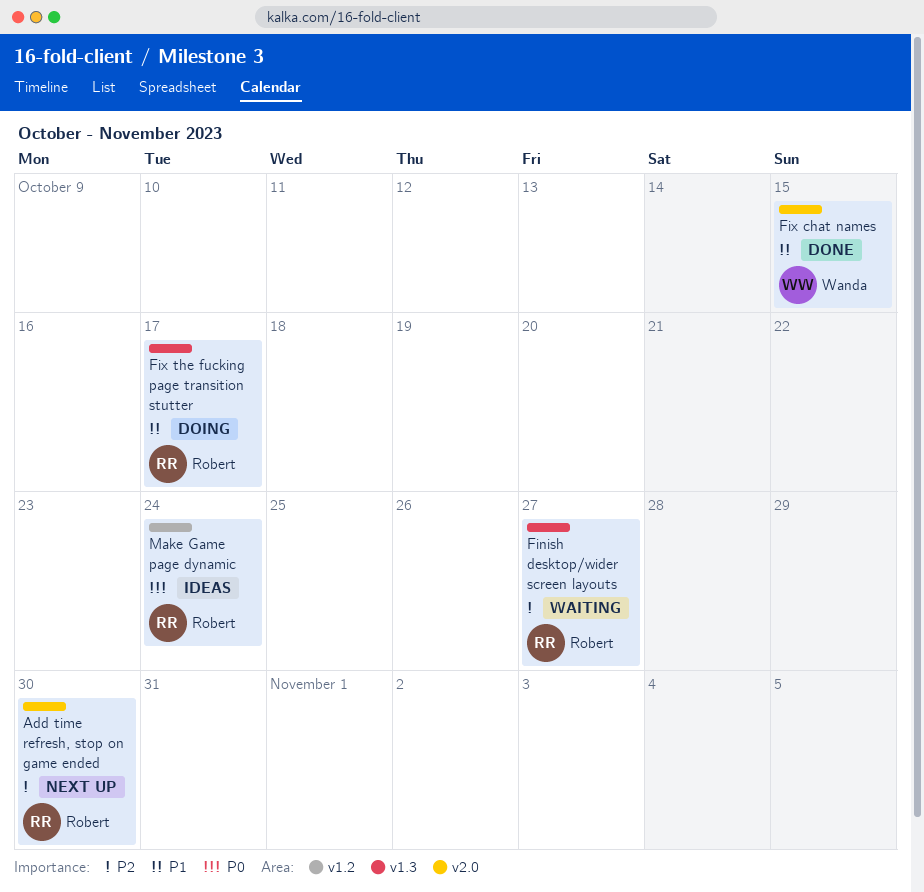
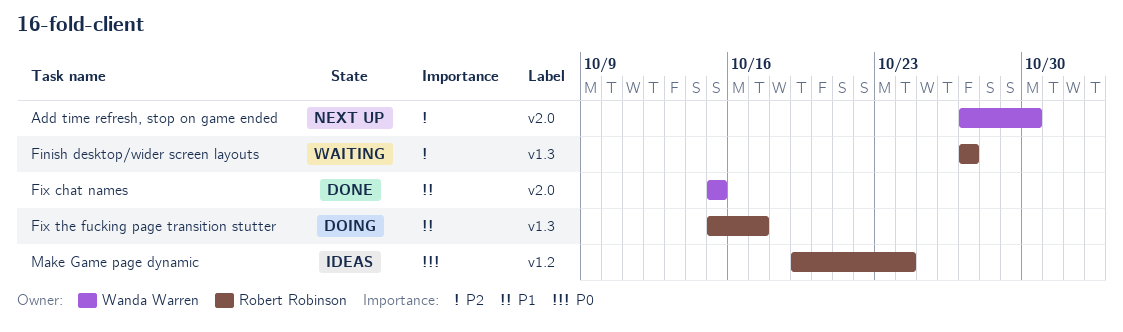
Add time refresh, stop on game ended, owner: Robert Robinson -> Wanda Warren

